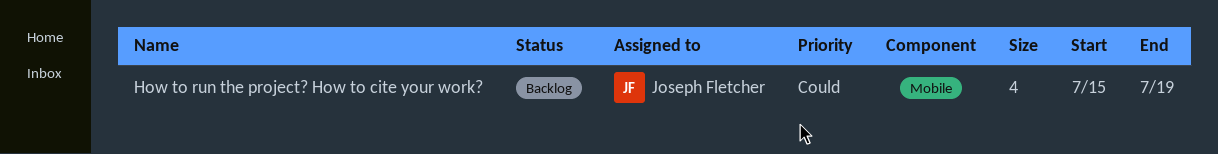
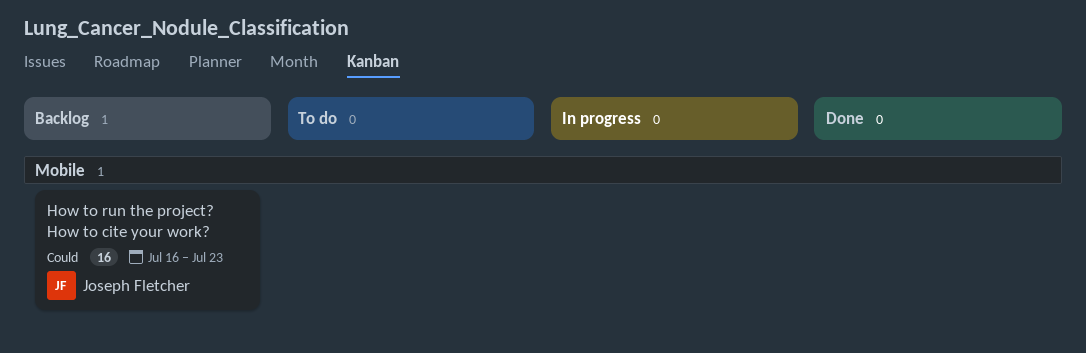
How to run the project? How to cite your work?, estimate: 4 -> 16
How to run the project? How to cite your work?, start: Jul 15 -> Jul 16
How to run the project? How to cite your work?, due: Jul 19 -> Jul 23

